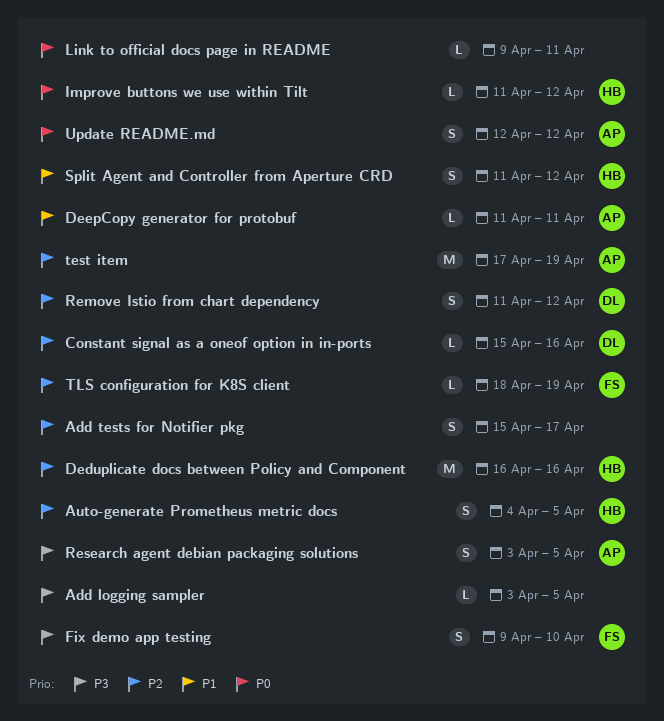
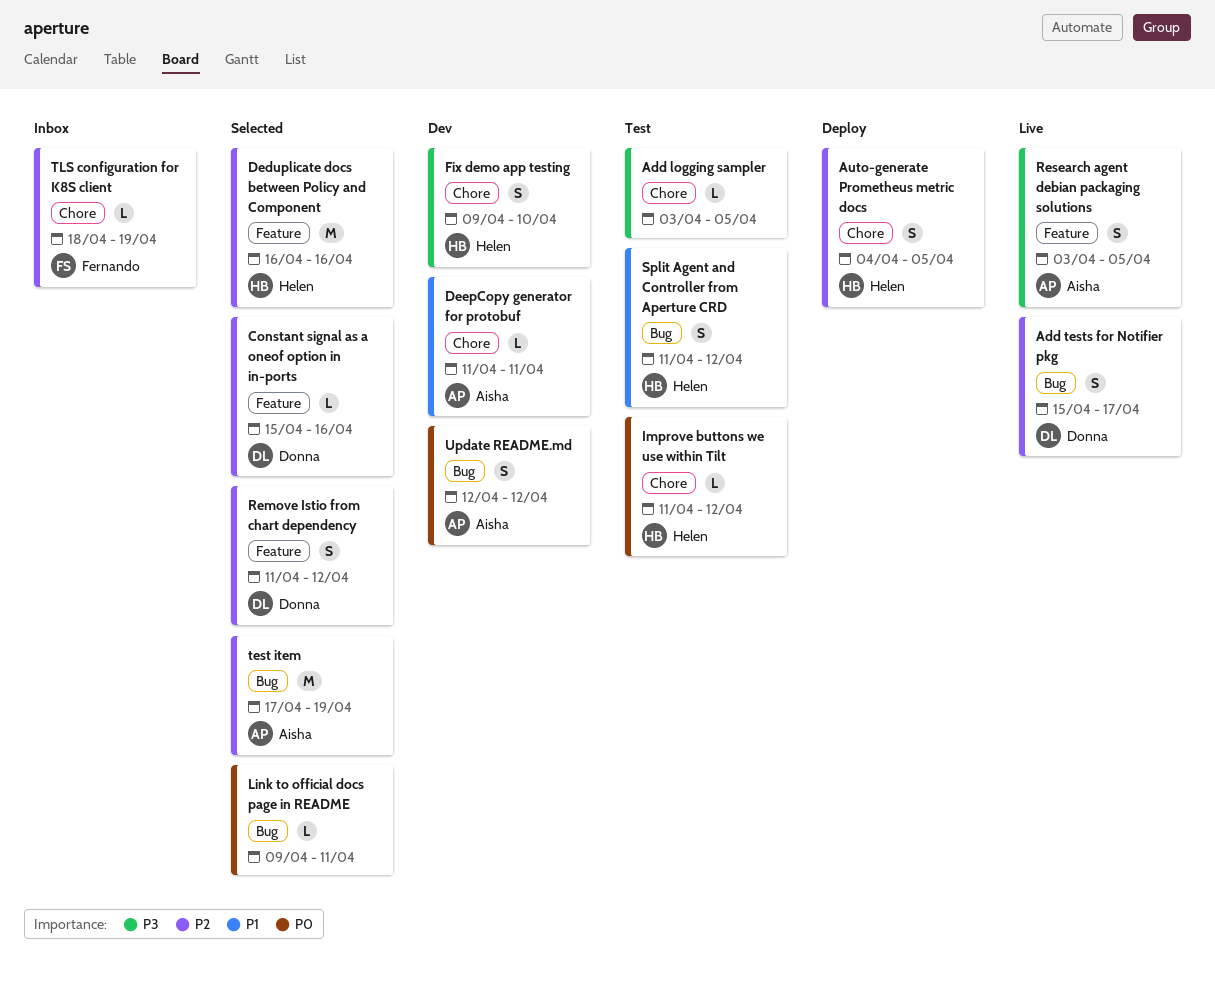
Add tests for Notifier pkg, owner: none -> Donna
Fix demo app testing, owner: Fernando -> Helen

